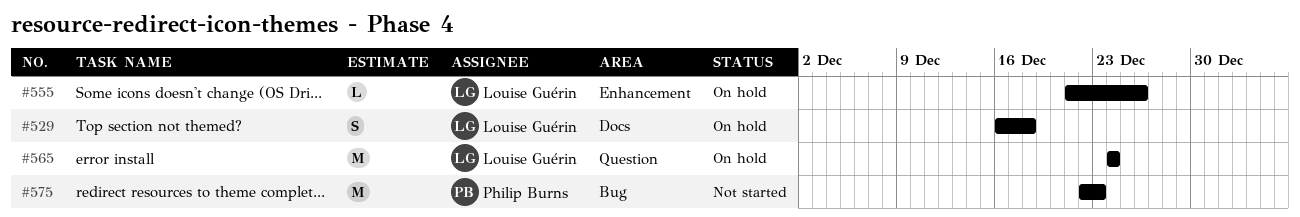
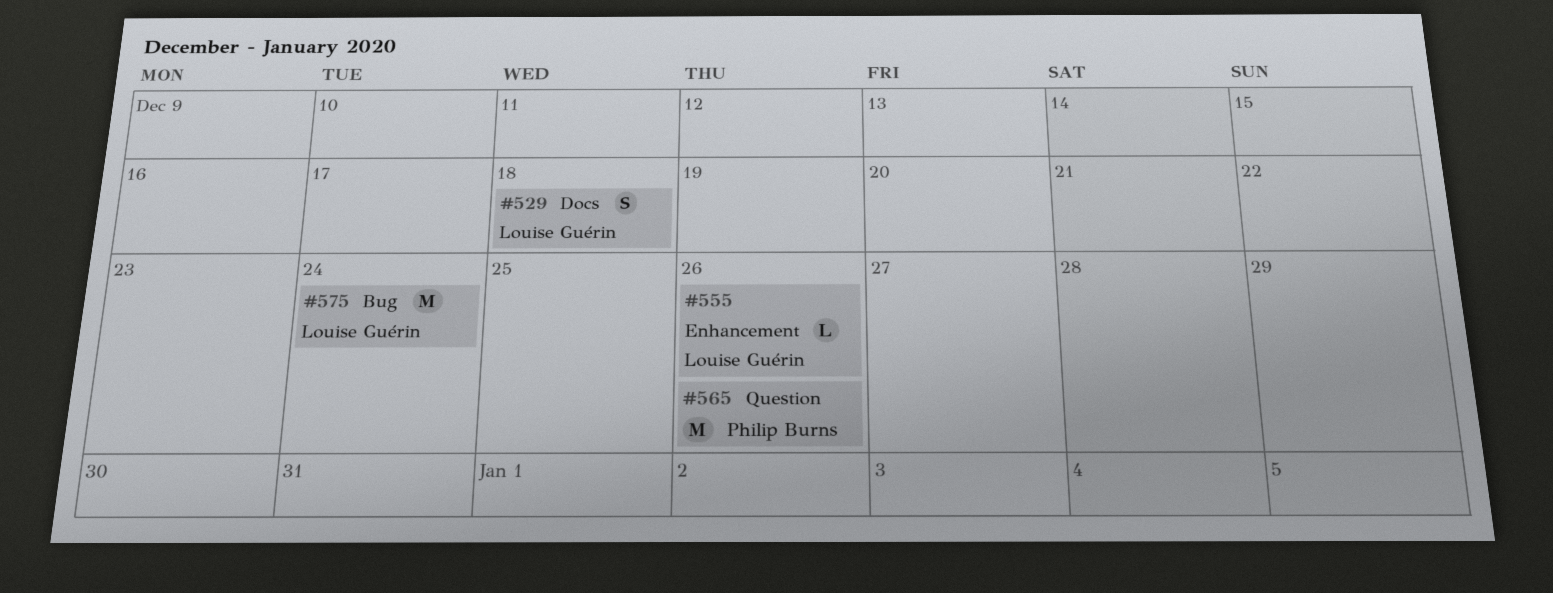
#565, owner: Louise Guérin -> Philip Burns
#565, due: Dec 24 -> Dec 26
#575, owner: Philip Burns -> Louise Guérin
#575, due: Dec 23 -> Dec 24

